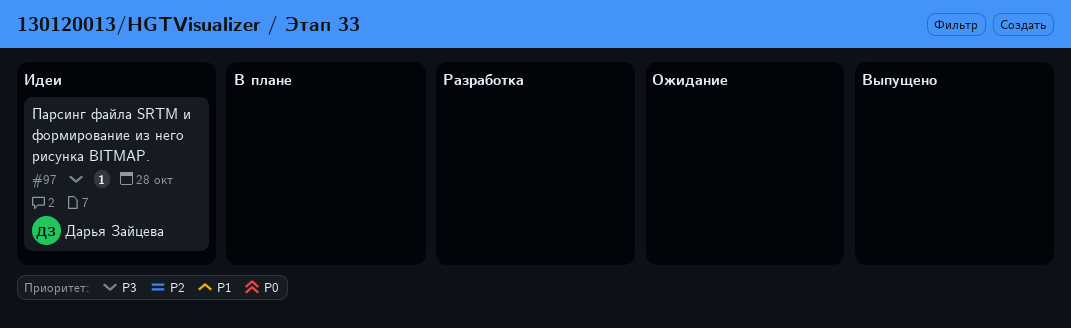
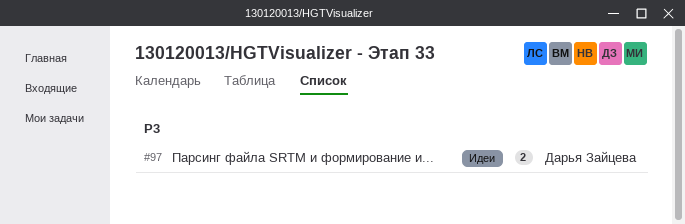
#97, estimate: 1 -> 2

